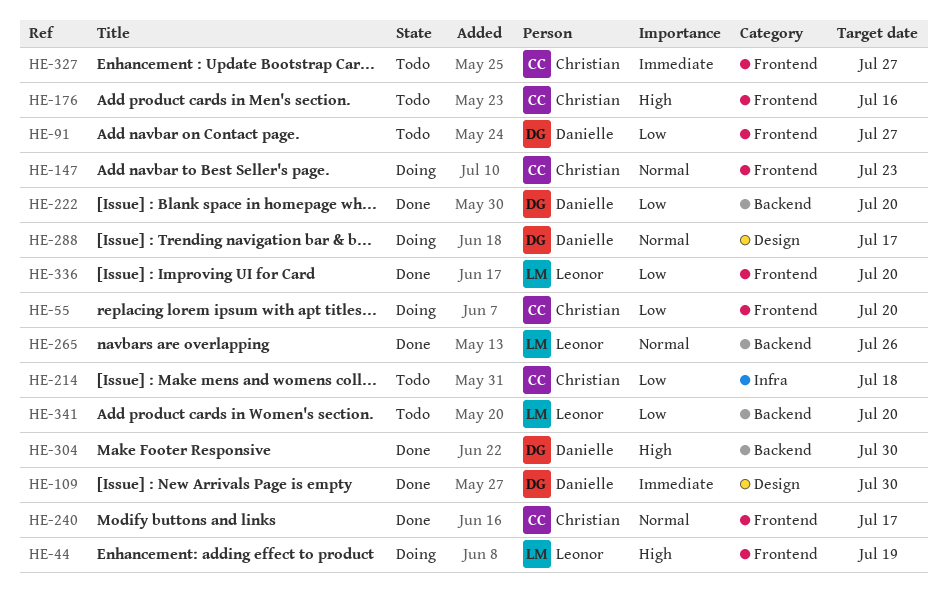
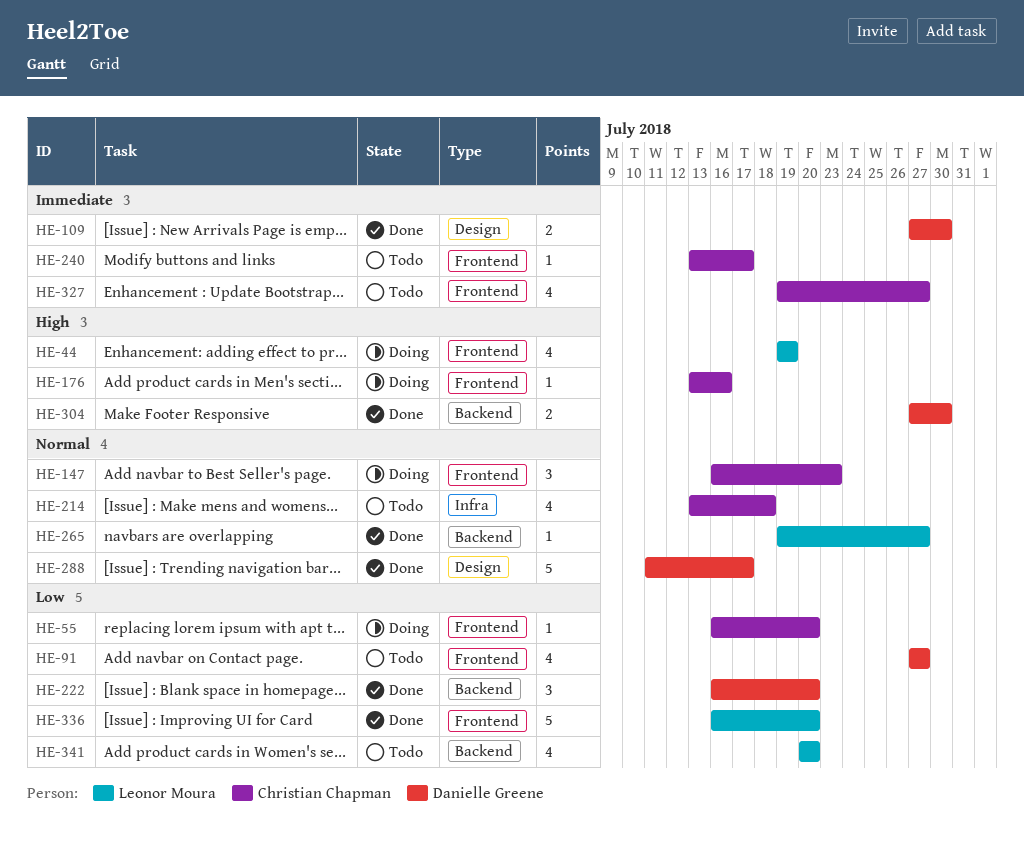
HE-176, status: Todo -> Doing
HE-214, priority: Low -> Normal
HE-240, status: Done -> Todo
HE-240, priority: Normal -> Immediate
HE-265, due: Jul 26 -> Jul 27
HE-288, status: Doing -> Done

